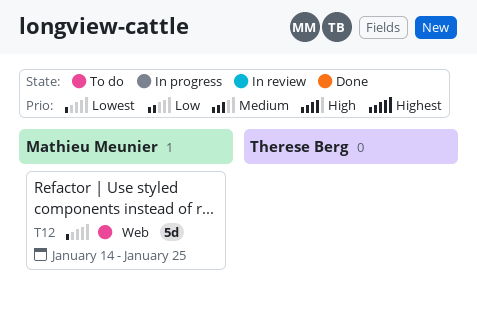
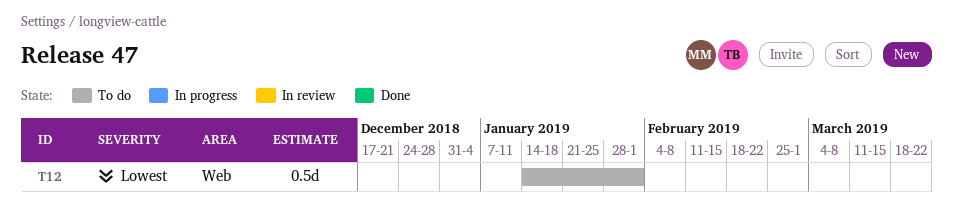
T12, estimate: 5d -> 0.5d
T12, due: Jan 25 -> Feb 1

